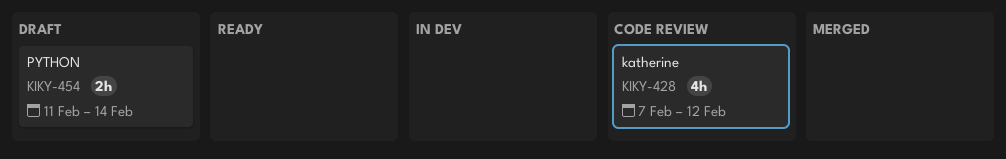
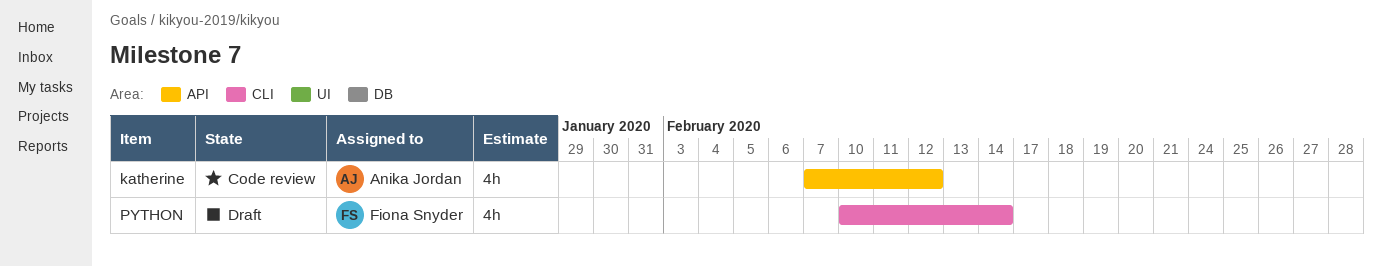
PYTHON, estimate: 2h -> 4h
PYTHON, start: Feb 11 -> Feb 10

